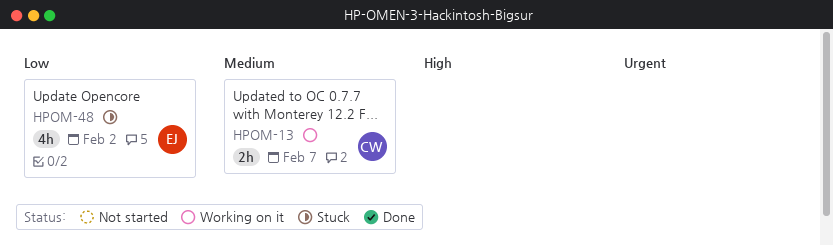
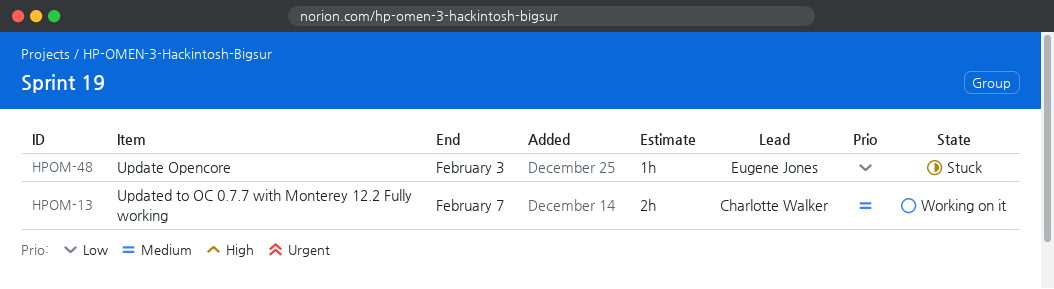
HPOM-48, estimate: 4h -> 1h
HPOM-48, due: Feb 2 -> Feb 3

